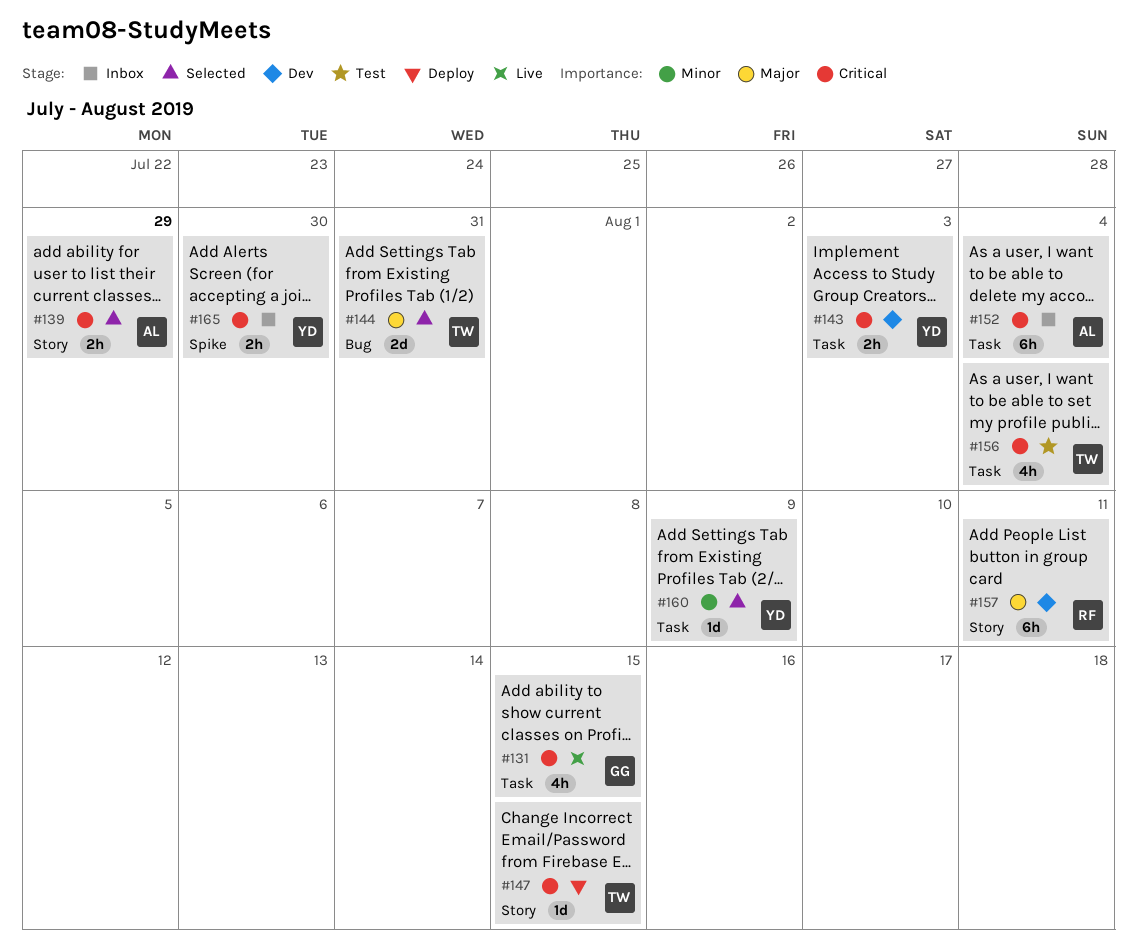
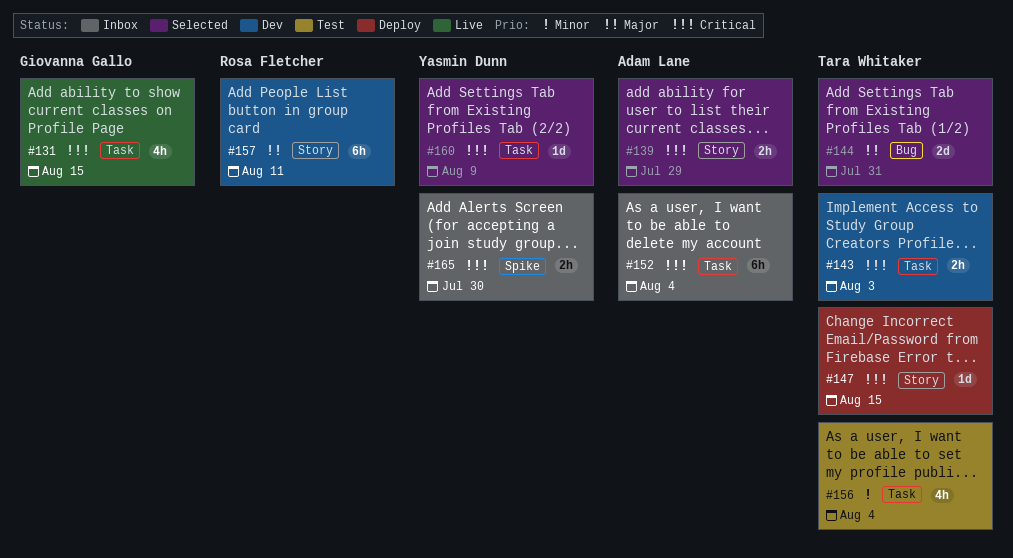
#143, owner: Yasmin Dunn -> Tara Whitaker
#156, priority: Critical -> Minor
#160, priority: Minor -> Critical

